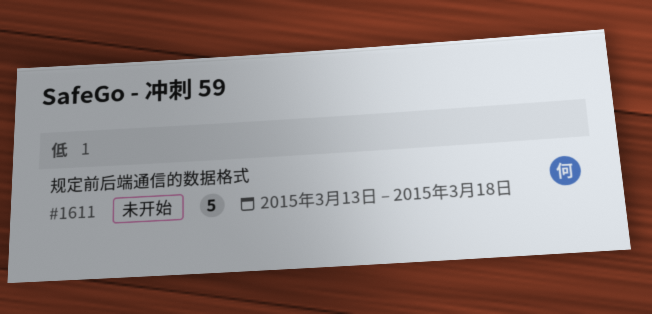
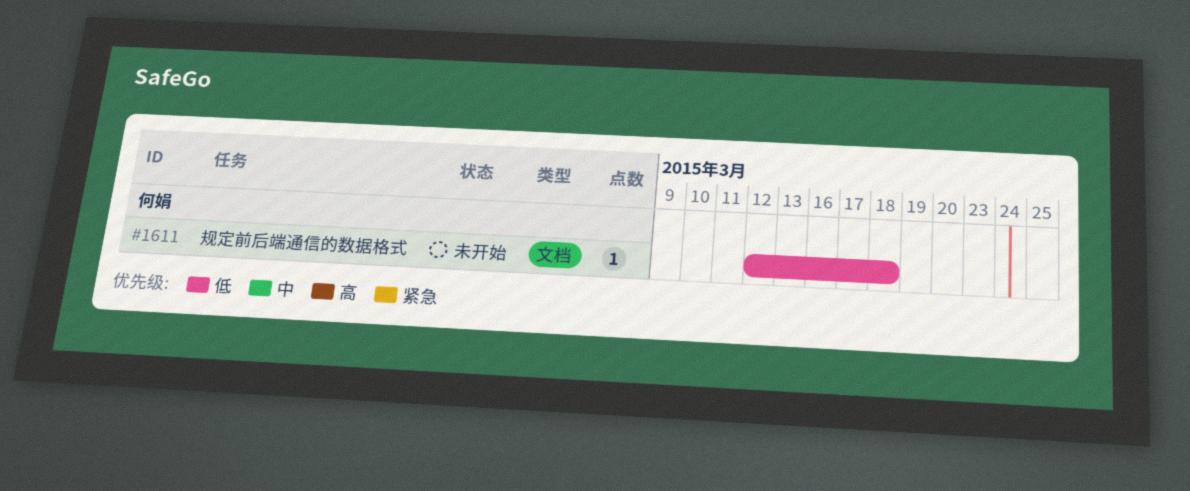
#1611, estimate: 5 -> 1
#1611, start: Mar 13 -> Mar 12

